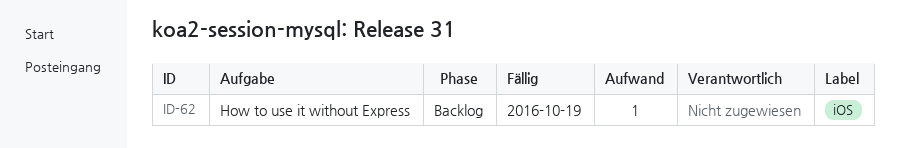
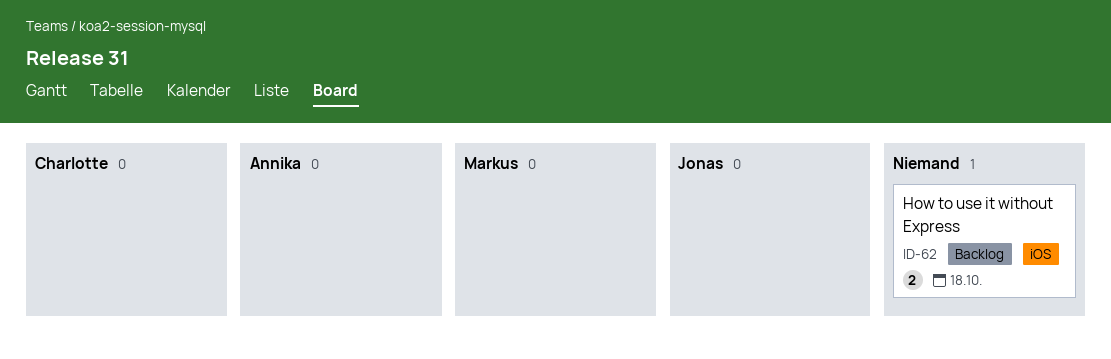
ID-62, estimate: 1 -> 2
ID-62, due: Oct 19 -> Oct 18

